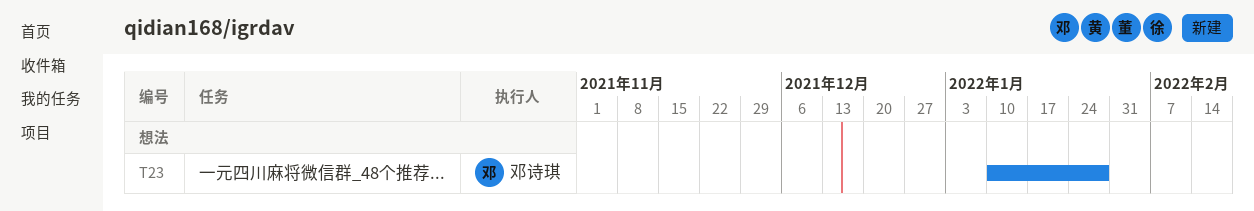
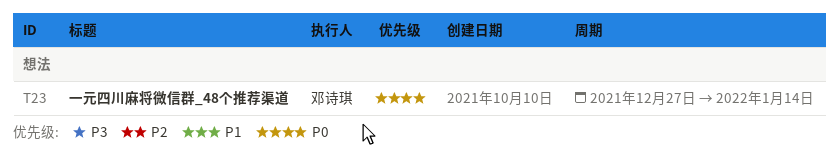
T23, start: Jan 10 -> Dec 27
T23, due: Jan 28 -> Jan 14

